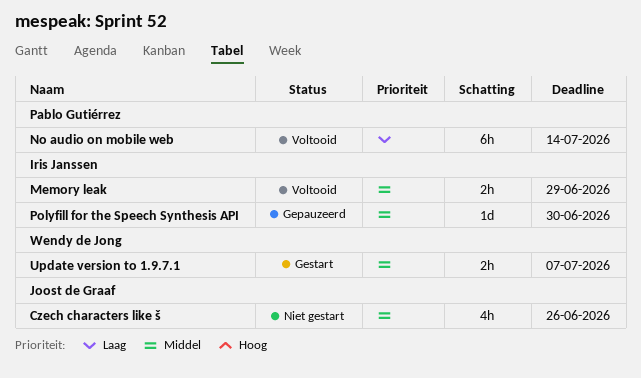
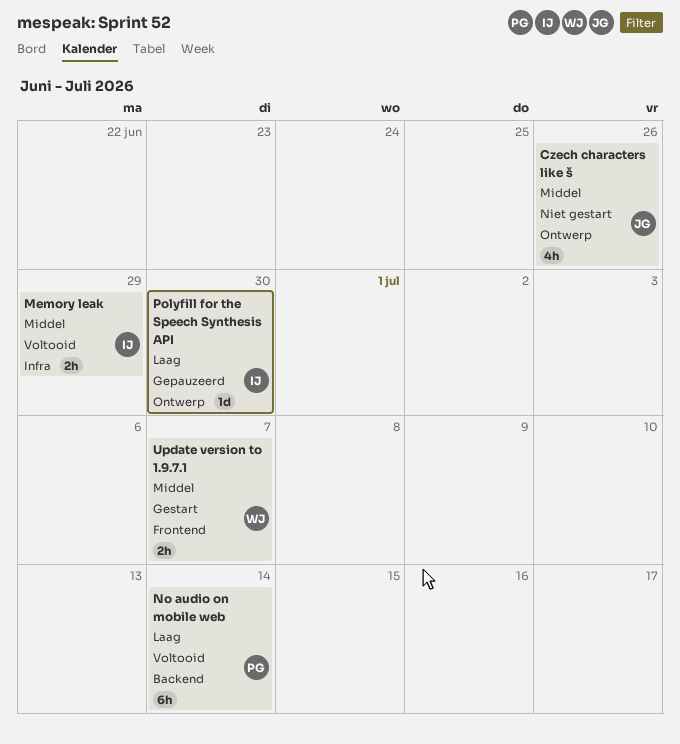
Polyfill for the Speech Synthesis API, priority: Middel -> Laag

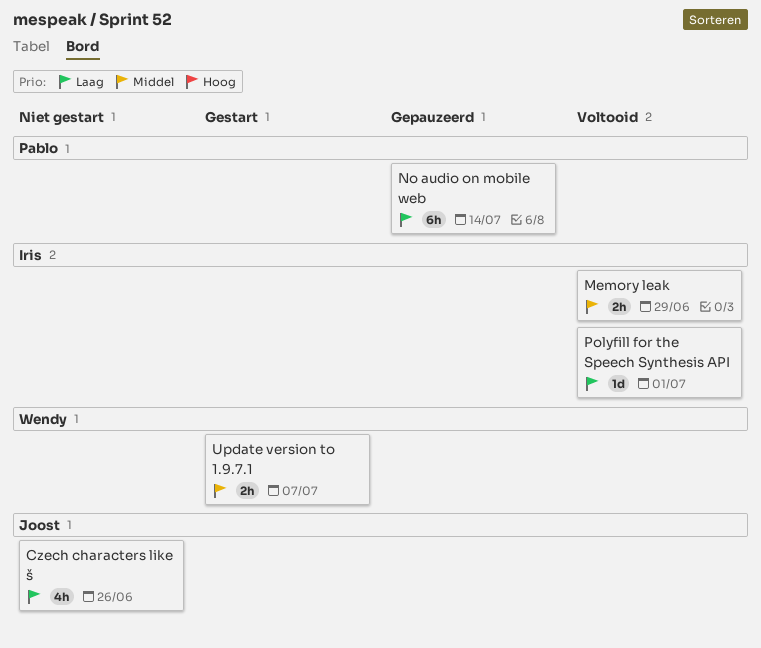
Czech characters like š, priority: Middel -> Laag
No audio on mobile web, status: Voltooid -> Gepauzeerd
Polyfill for the Speech Synthesis API, status: Gepauzeerd -> Voltooid
Polyfill for the Speech Synthesis API, due: Jun 30 -> Jul 1

